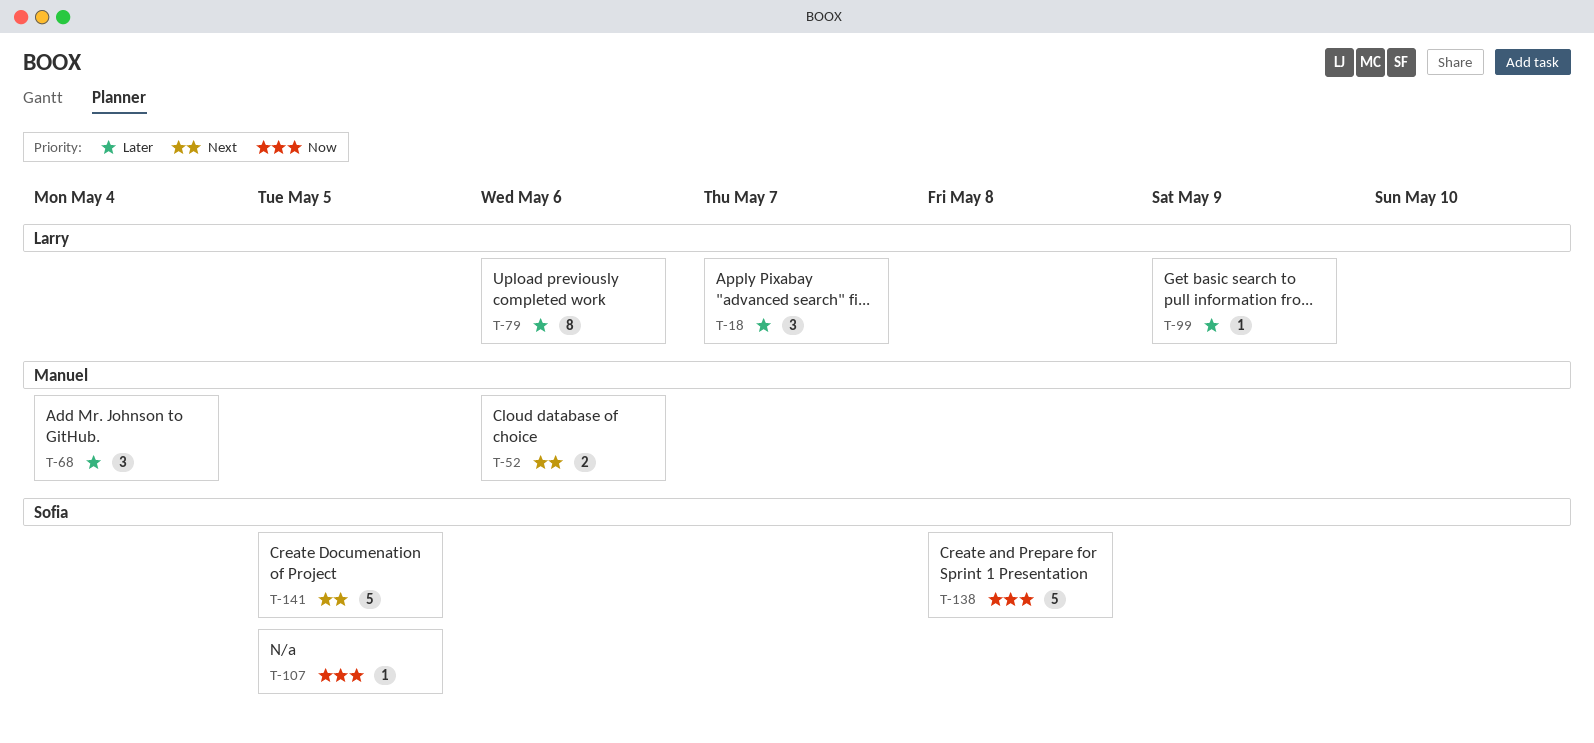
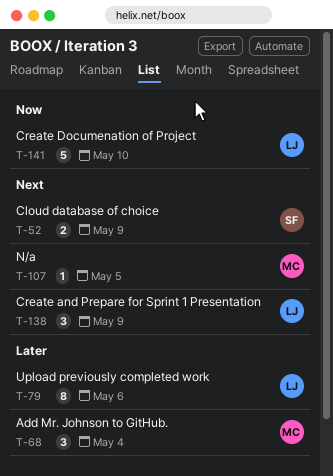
T-18: present -> none
T-52, owner: Manuel -> Sofia
T-52, due: May 6 -> May 9
T-99: present -> none
T-107, owner: Sofia -> Manuel
T-107, priority: Now -> Next
T-138, owner: Sofia -> Larry
T-138, priority: Now -> Next
T-138, estimate: 5 -> 3
T-138, due: May 8 -> May 9
T-141, owner: Sofia -> Larry
T-141, priority: Next -> Now
T-141, due: May 5 -> May 10

